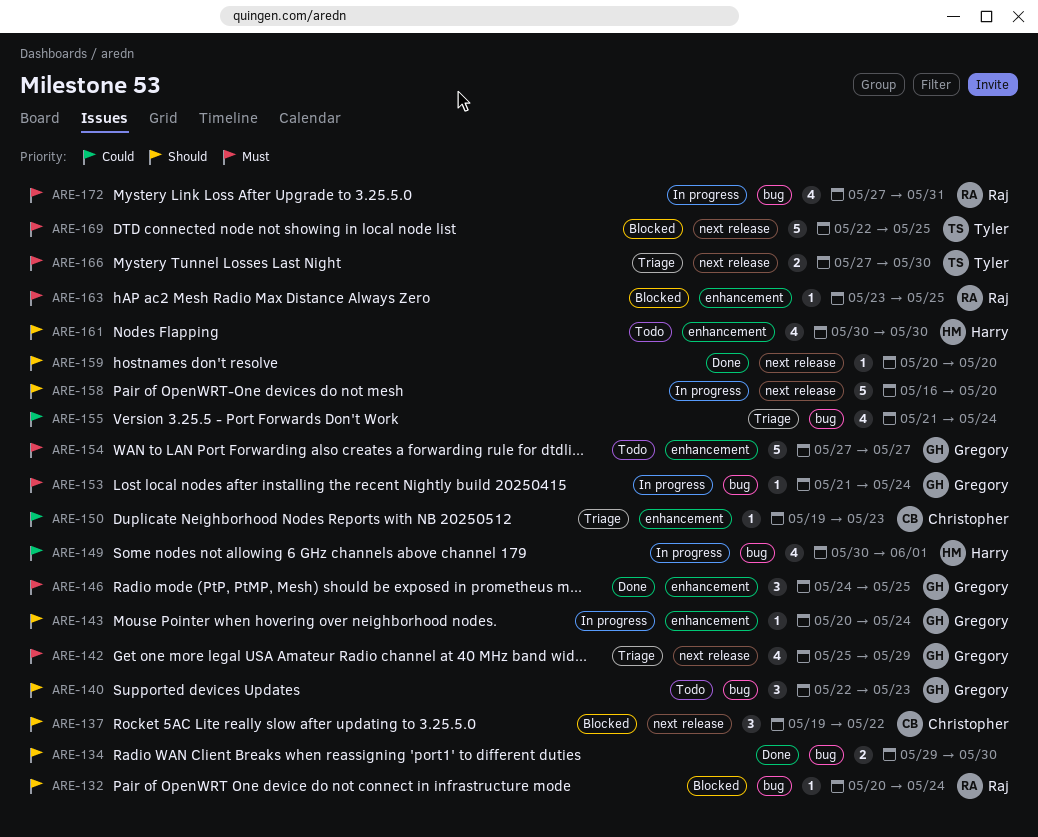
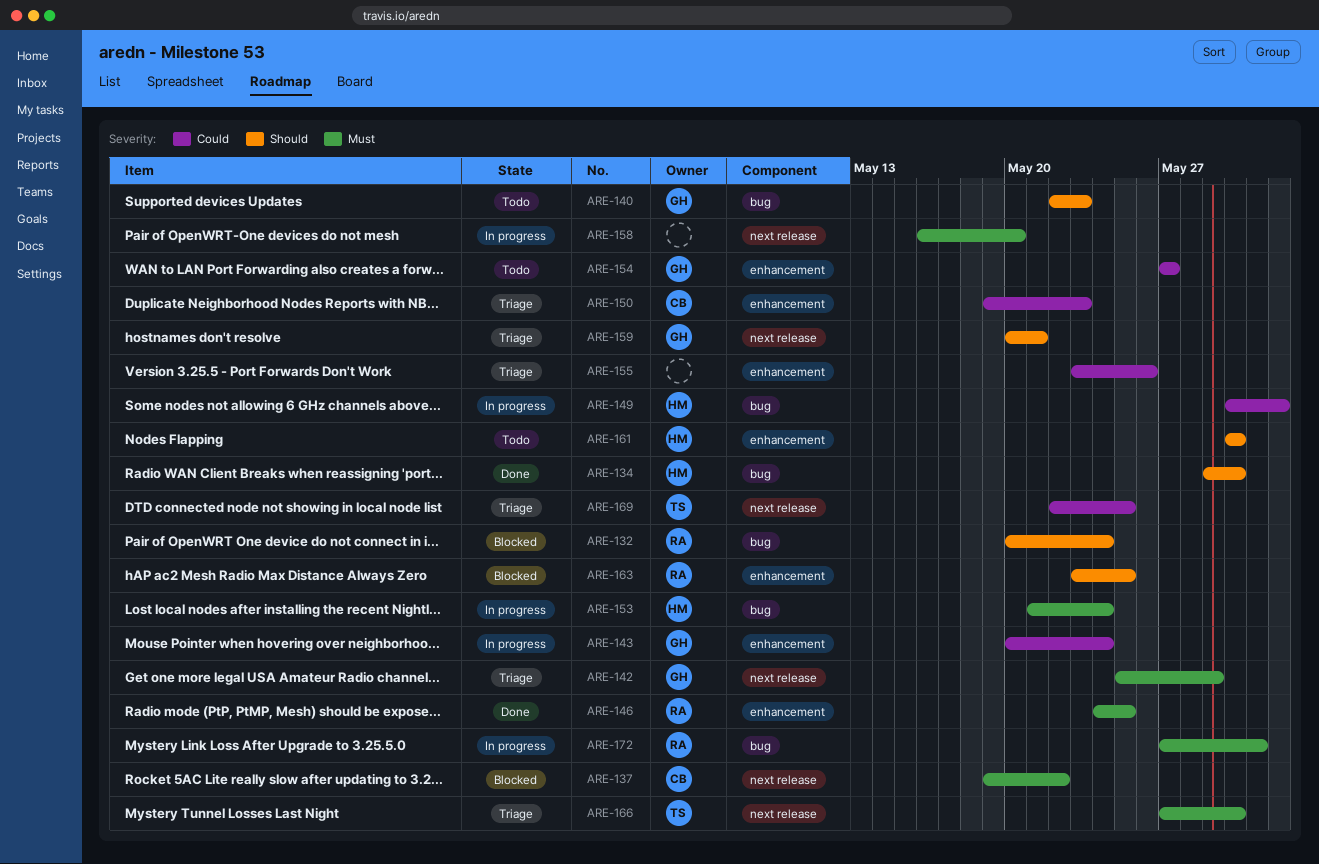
ARE-134, owner: none -> Harry
ARE-137, priority: Should -> Must
ARE-143, priority: Should -> Could
ARE-146, owner: Gregory -> Raj
ARE-153, owner: Gregory -> Harry
ARE-154, priority: Must -> Could
ARE-155, label: bug -> enhancement
ARE-155, start: May 21 -> May 23
ARE-155, due: May 24 -> May 26
ARE-158, priority: Should -> Must
ARE-159, status: Done -> Triage
ARE-159, owner: none -> Gregory
ARE-159, due: May 20 -> May 21
ARE-163, priority: Must -> Should
ARE-169, status: Blocked -> Triage
ARE-169, priority: Must -> Could

